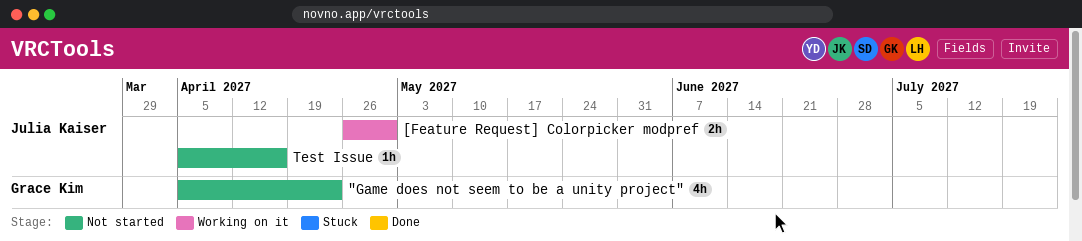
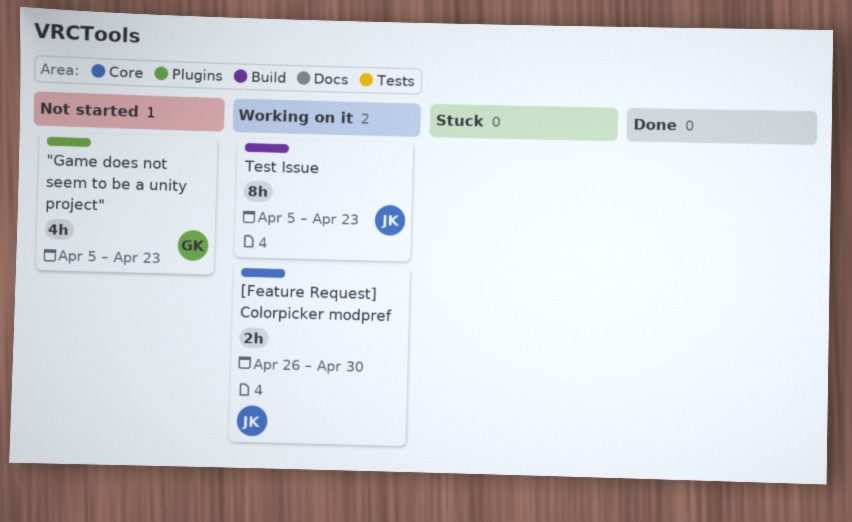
Test Issue, status: Not started -> Working on it
Test Issue, estimate: 1h -> 8h
Test Issue, due: Apr 16 -> Apr 23

